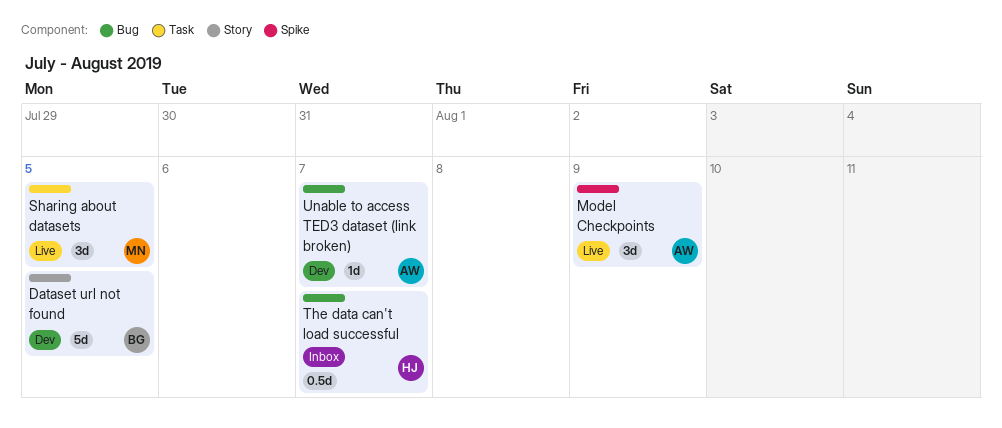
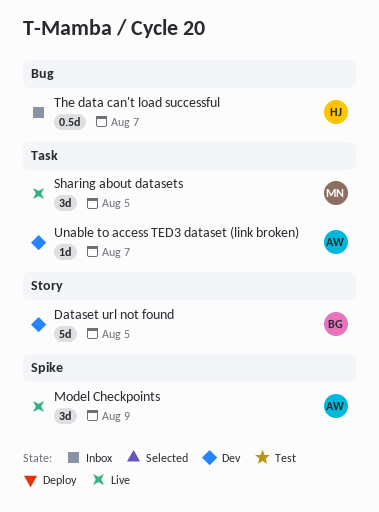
Unable to access TED3 dataset (link broken), label: Bug -> Task

